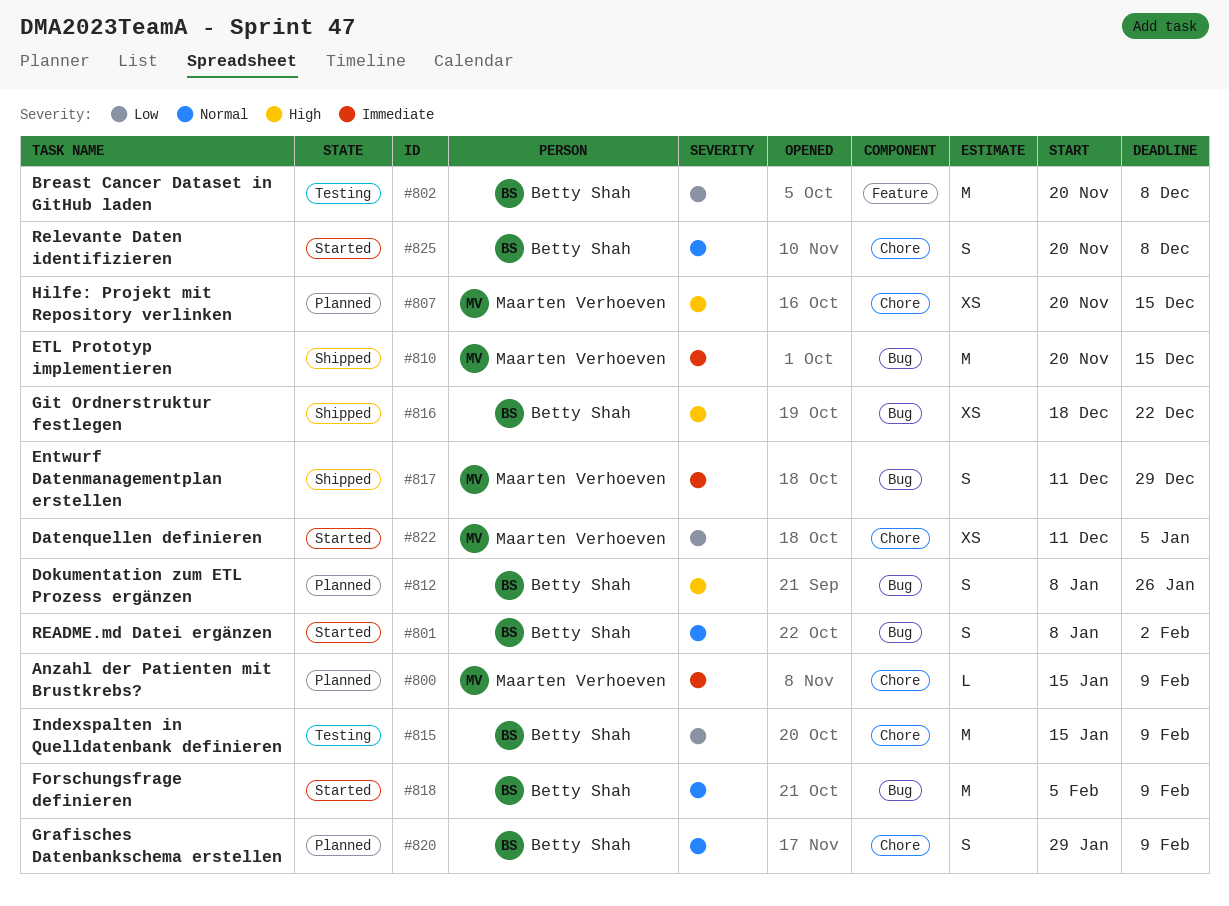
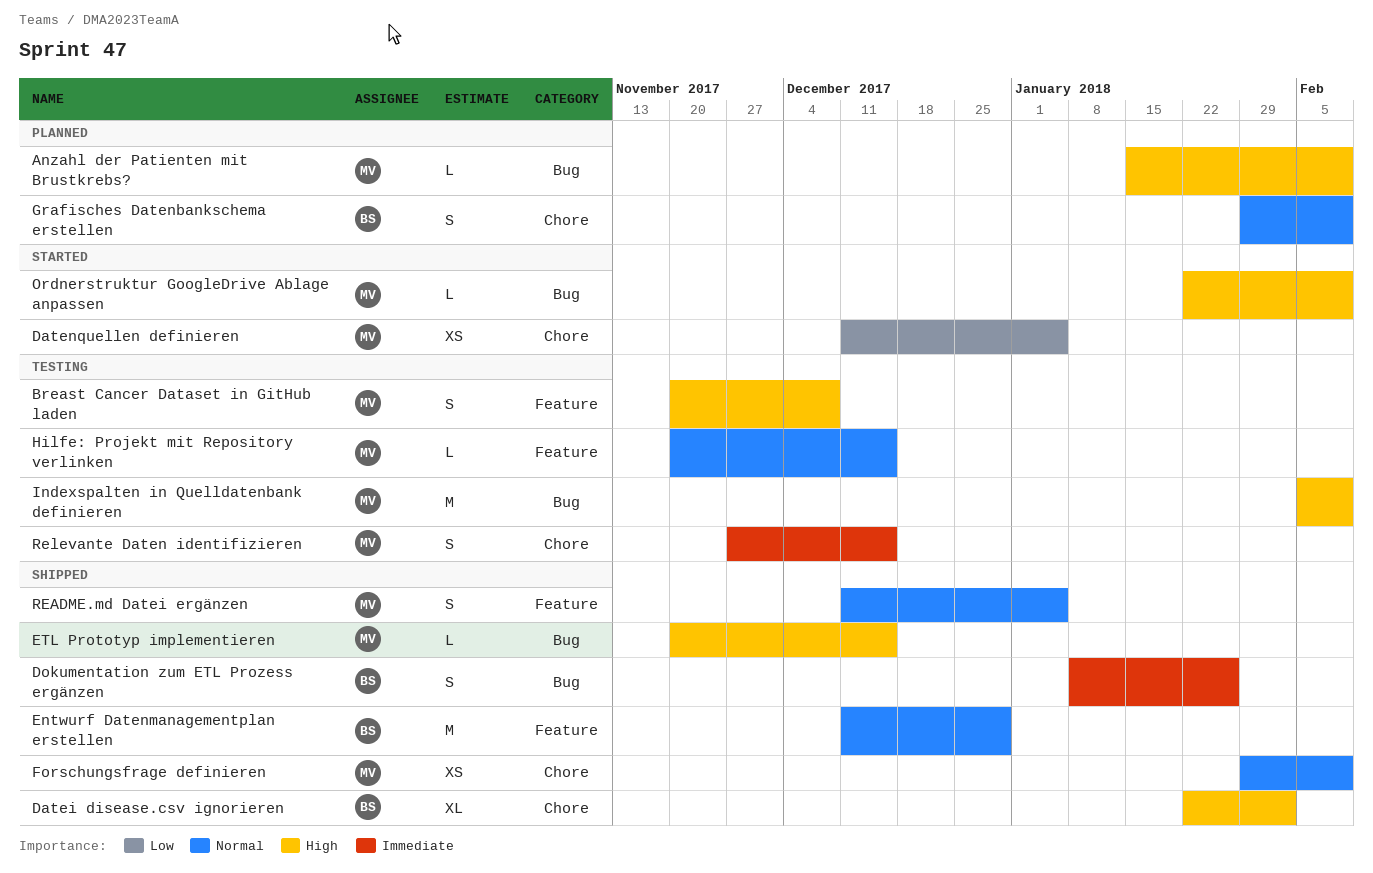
Anzahl der Patienten mit Brustkrebs?, priority: Immediate -> High
Anzahl der Patienten mit Brustkrebs?, label: Chore -> Bug
Breast Cancer Dataset in GitHub laden, owner: Betty Shah -> Maarten Verhoeven
Breast Cancer Dataset in GitHub laden, priority: Low -> High
Breast Cancer Dataset in GitHub laden, estimate: M -> S
Datei disease.csv ignorieren: none -> present
Dokumentation zum ETL Prozess ergänzen, status: Planned -> Shipped
Dokumentation zum ETL Prozess ergänzen, priority: High -> Immediate
Entwurf Datenmanagementplan erstellen, owner: Maarten Verhoeven -> Betty Shah
Entwurf Datenmanagementplan erstellen, priority: Immediate -> Normal
Entwurf Datenmanagementplan erstellen, label: Bug -> Feature
Entwurf Datenmanagementplan erstellen, estimate: S -> M
ETL Prototyp implementieren, priority: Immediate -> High
ETL Prototyp implementieren, estimate: M -> L
Forschungsfrage definieren, status: Started -> Shipped
Forschungsfrage definieren, owner: Betty Shah -> Maarten Verhoeven
Forschungsfrage definieren, label: Bug -> Chore
Forschungsfrage definieren, estimate: M -> XS
Forschungsfrage definieren, start: Feb 5 -> Jan 29
Git Ordnerstruktur festlegen: present -> none
Hilfe: Projekt mit Repository verlinken, status: Planned -> Testing
Hilfe: Projekt mit Repository verlinken, priority: High -> Normal
Hilfe: Projekt mit Repository verlinken, label: Chore -> Feature
Hilfe: Projekt mit Repository verlinken, estimate: XS -> L
Indexspalten in Quelldatenbank definieren, owner: Betty Shah -> Maarten Verhoeven
Indexspalten in Quelldatenbank definieren, priority: Low -> High
Indexspalten in Quelldatenbank definieren, label: Chore -> Bug
Indexspalten in Quelldatenbank definieren, start: Jan 15 -> Feb 5
Ordnerstruktur GoogleDrive Ablage anpassen: none -> present
README.md Datei ergänzen, status: Started -> Shipped
README.md Datei ergänzen, owner: Betty Shah -> Maarten Verhoeven
README.md Datei ergänzen, label: Bug -> Feature
README.md Datei ergänzen, start: Jan 8 -> Dec 11
README.md Datei ergänzen, due: Feb 2 -> Jan 5
Relevante Daten identifizieren, status: Started -> Testing
Relevante Daten identifizieren, owner: Betty Shah -> Maarten Verhoeven
Relevante Daten identifizieren, priority: Normal -> Immediate
Relevante Daten identifizieren, start: Nov 20 -> Nov 27
Relevante Daten identifizieren, due: Dec 8 -> Dec 15

